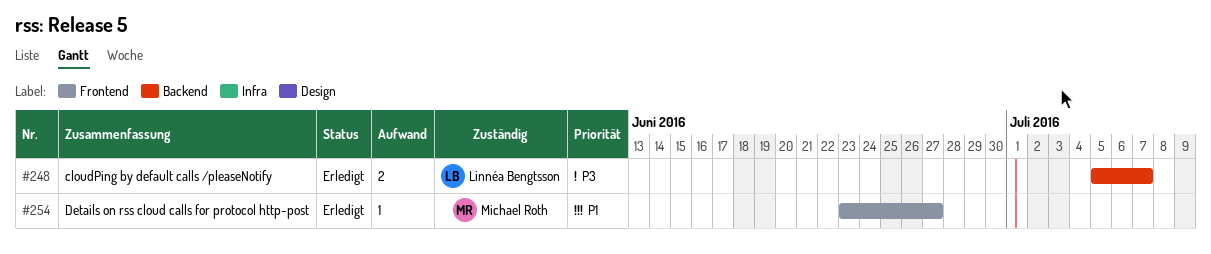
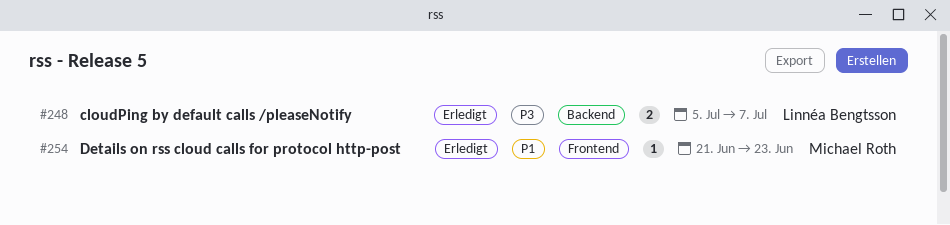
#254, start: Jun 23 -> Jun 21
#254, due: Jun 27 -> Jun 23

